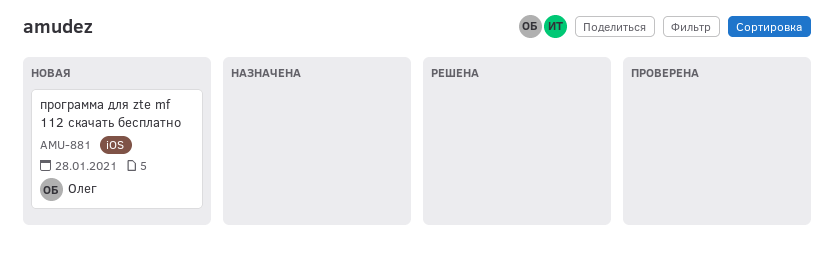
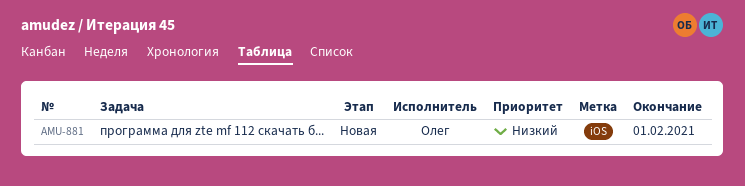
AMU-881, due: Jan 28 -> Feb 1

